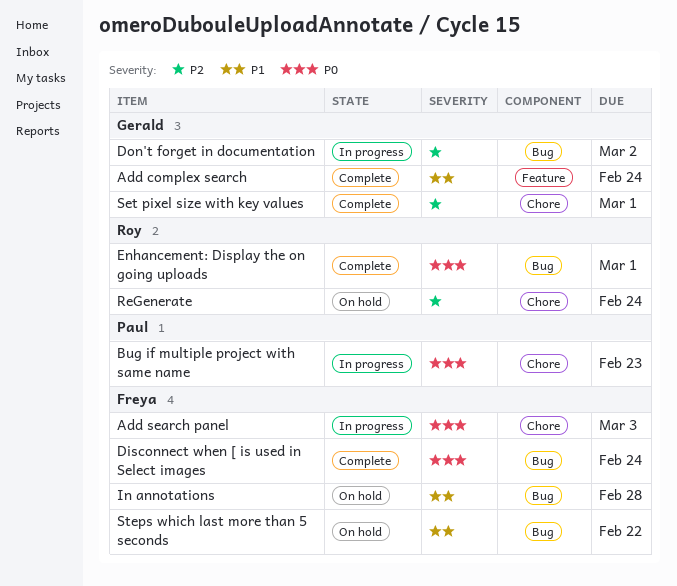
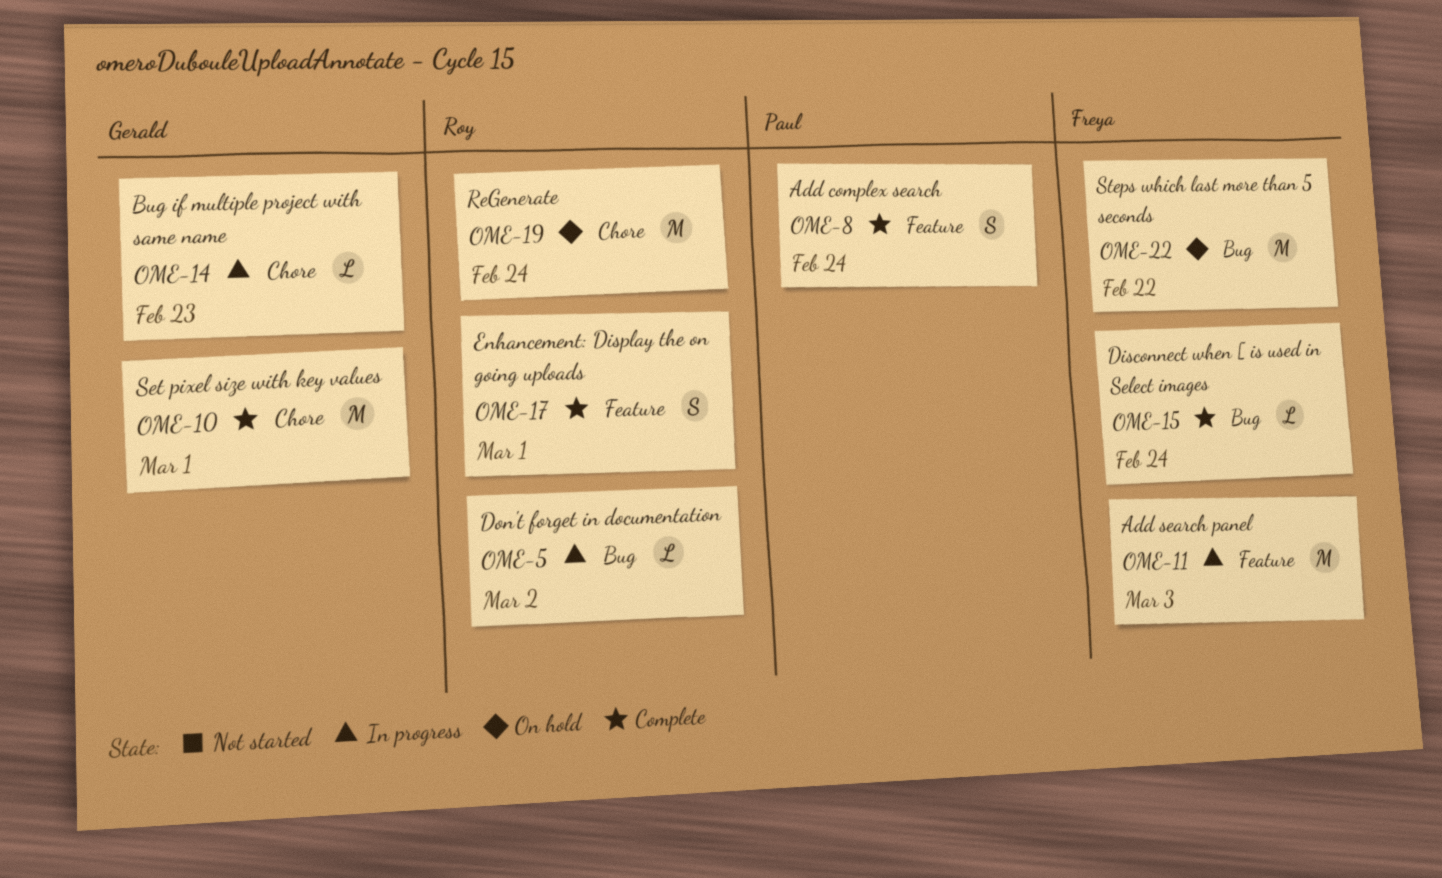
Add complex search, owner: Gerald -> Paul
Add search panel, label: Chore -> Feature
Bug if multiple project with same name, owner: Paul -> Gerald
Don't forget in documentation, owner: Gerald -> Roy
Enhancement: Display the on going uploads, label: Bug -> Feature
In annotations: present -> none

